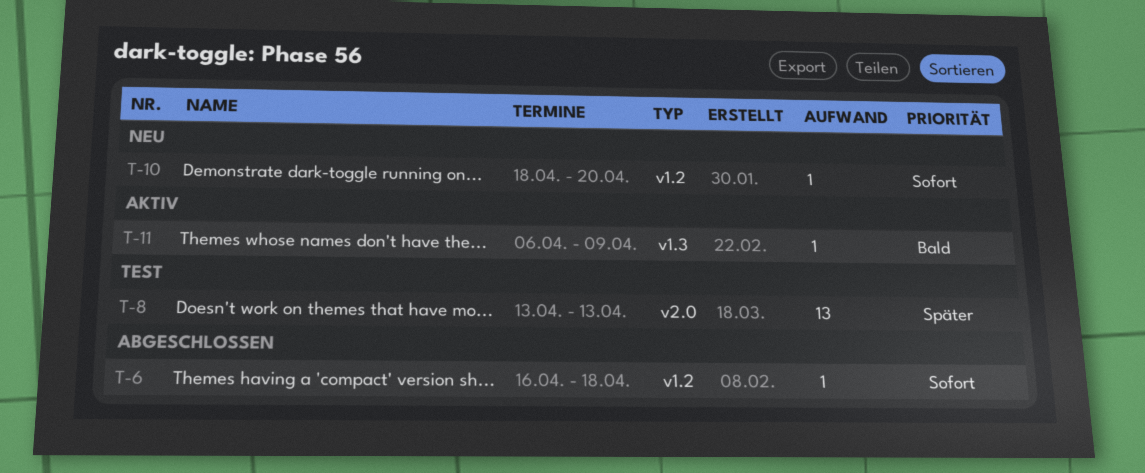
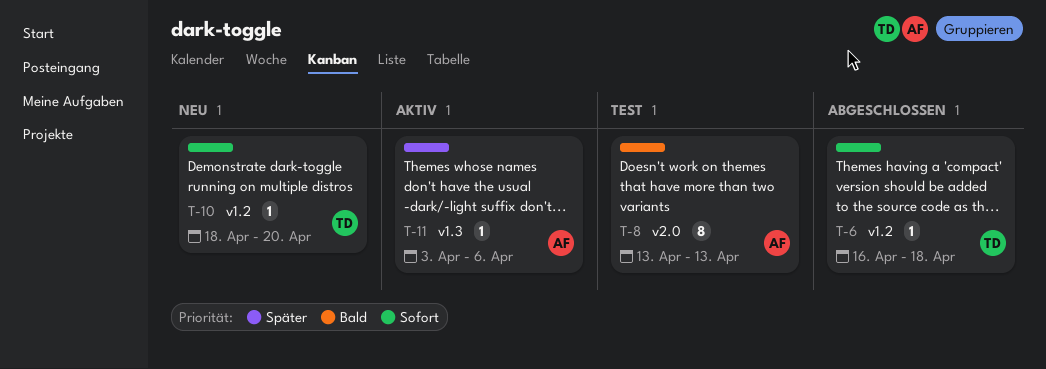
T-8, priority: Später -> Bald
T-8, estimate: 13 -> 8
T-11, priority: Bald -> Später
T-11, start: Apr 6 -> Apr 3
T-11, due: Apr 9 -> Apr 6

